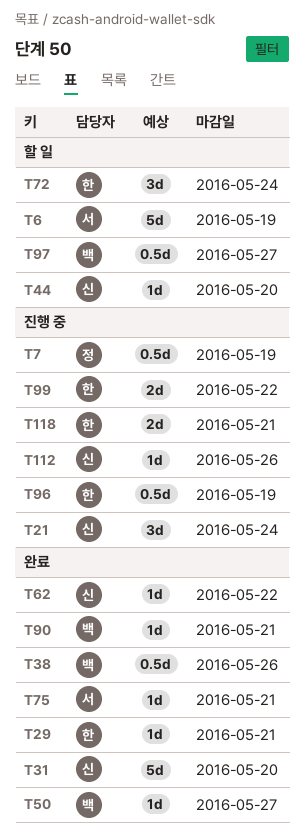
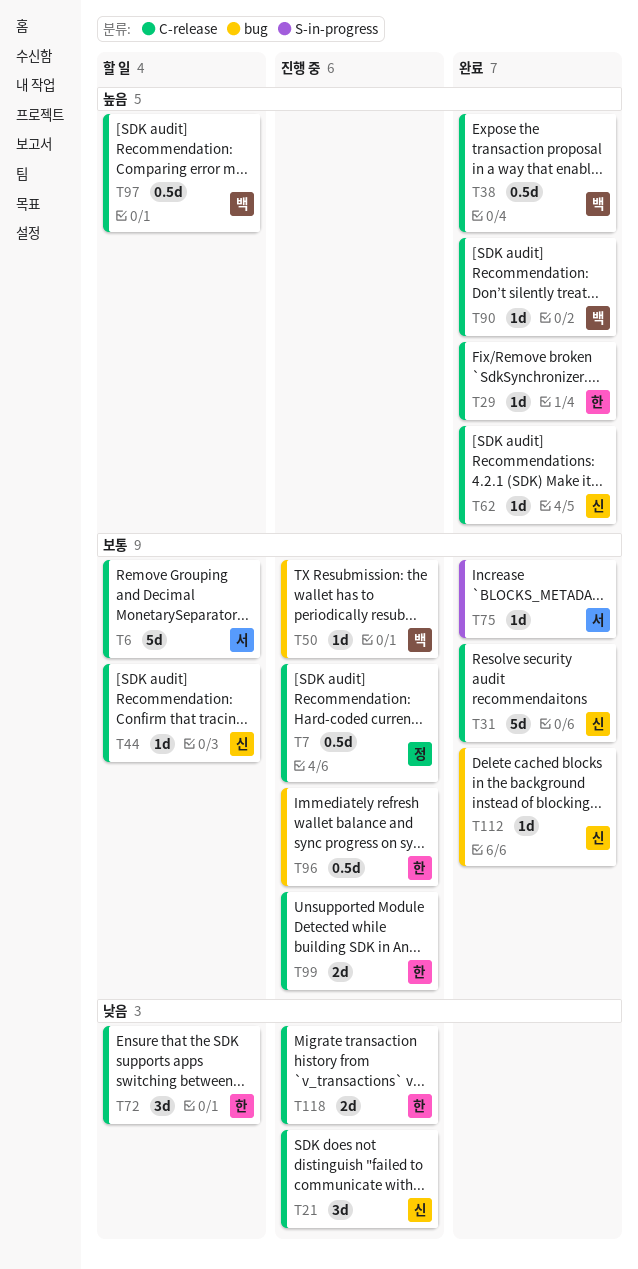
T50, status: 완료 -> 진행 중
T112, status: 진행 중 -> 완료

